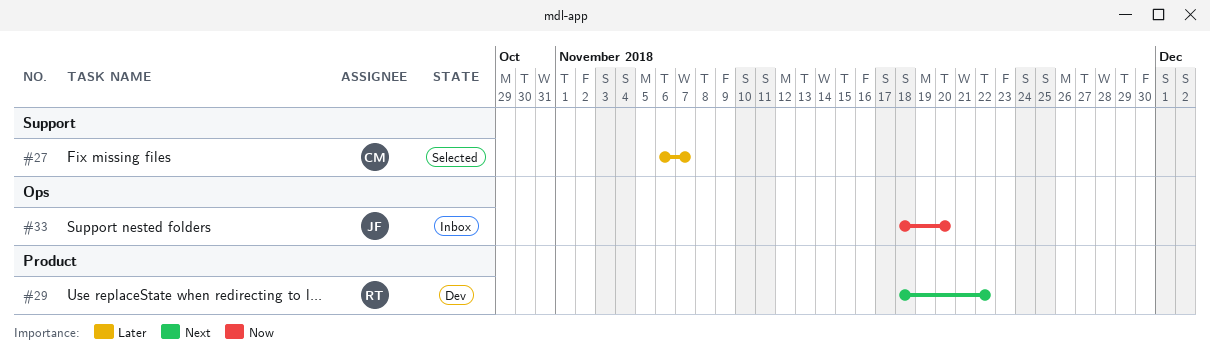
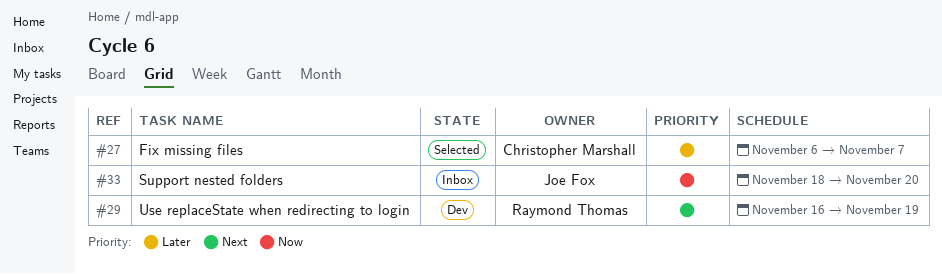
#29, start: Nov 18 -> Nov 16
#29, due: Nov 22 -> Nov 19

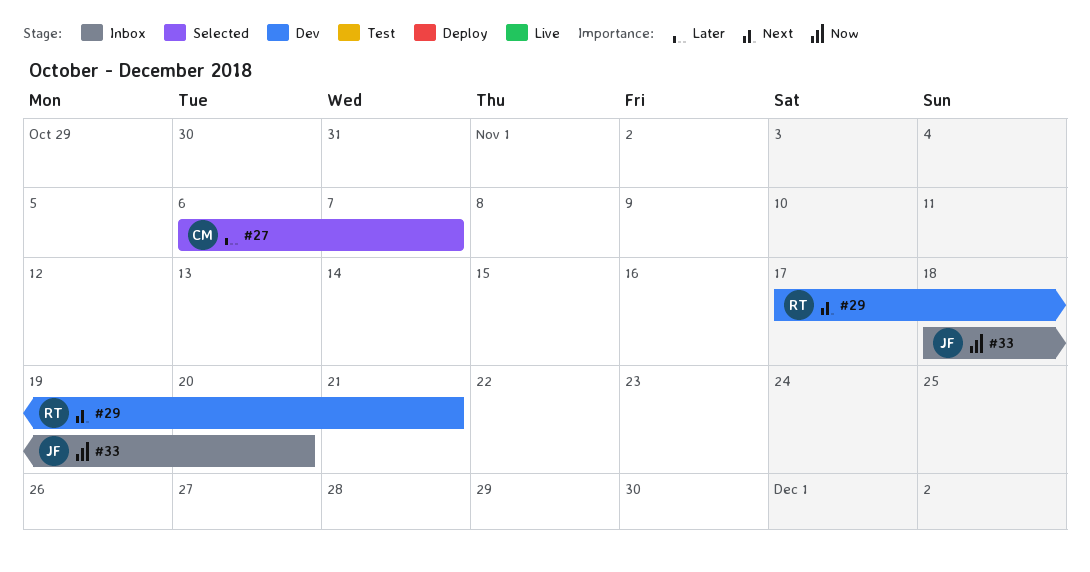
#29, start: Nov 16 -> Nov 17
#29, due: Nov 19 -> Nov 21

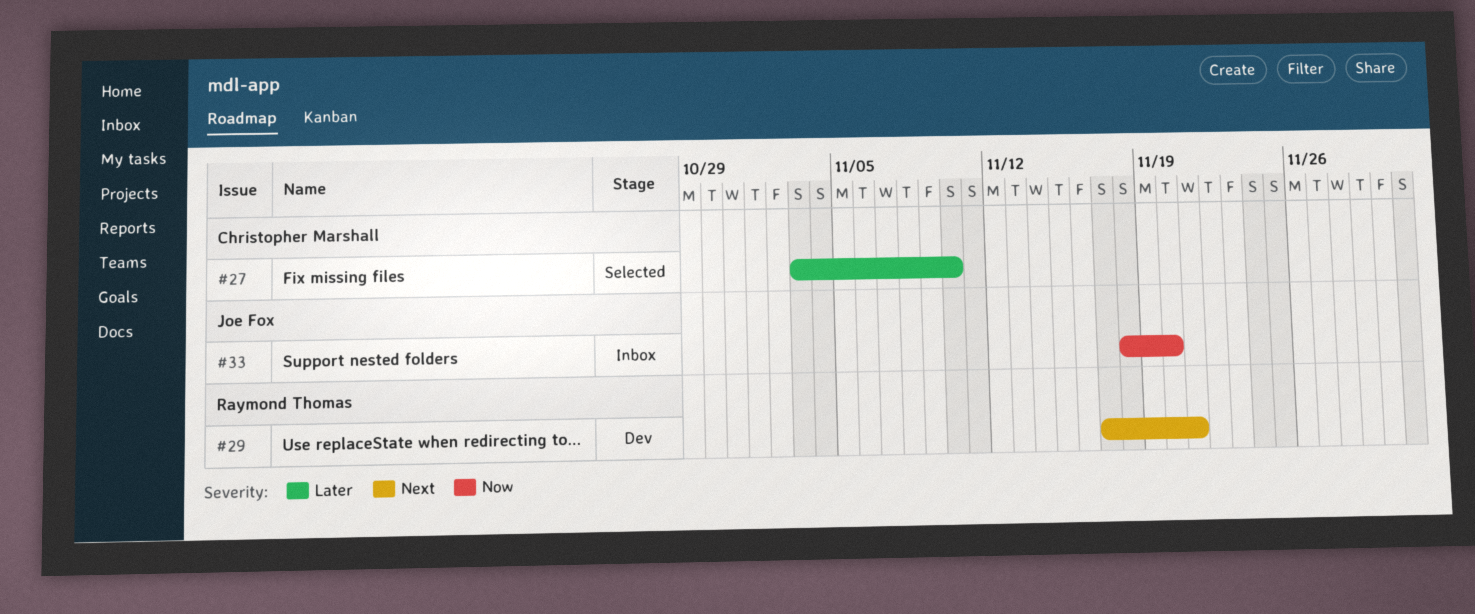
#27, start: Nov 6 -> Nov 3
#27, due: Nov 7 -> Nov 10

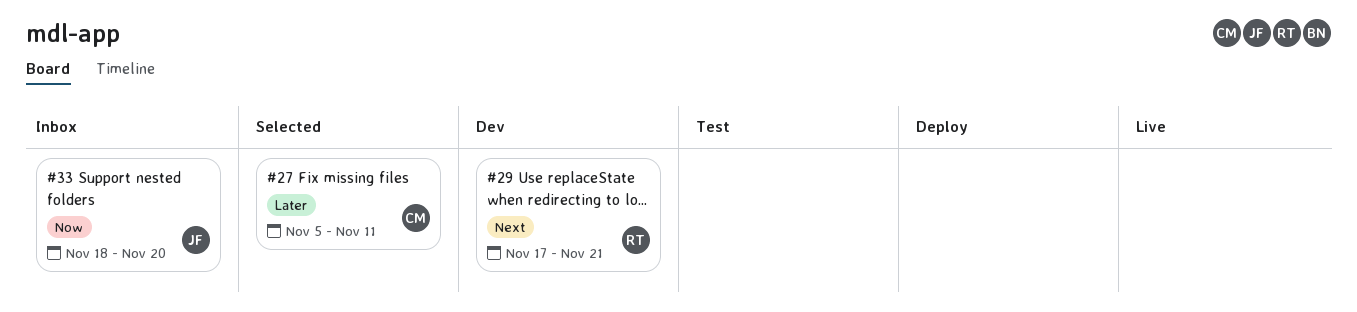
#27, start: Nov 3 -> Nov 5
#27, due: Nov 10 -> Nov 11

